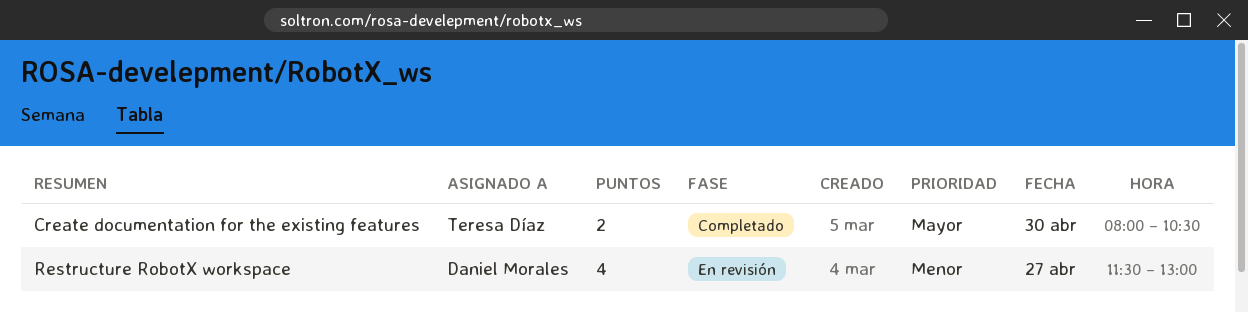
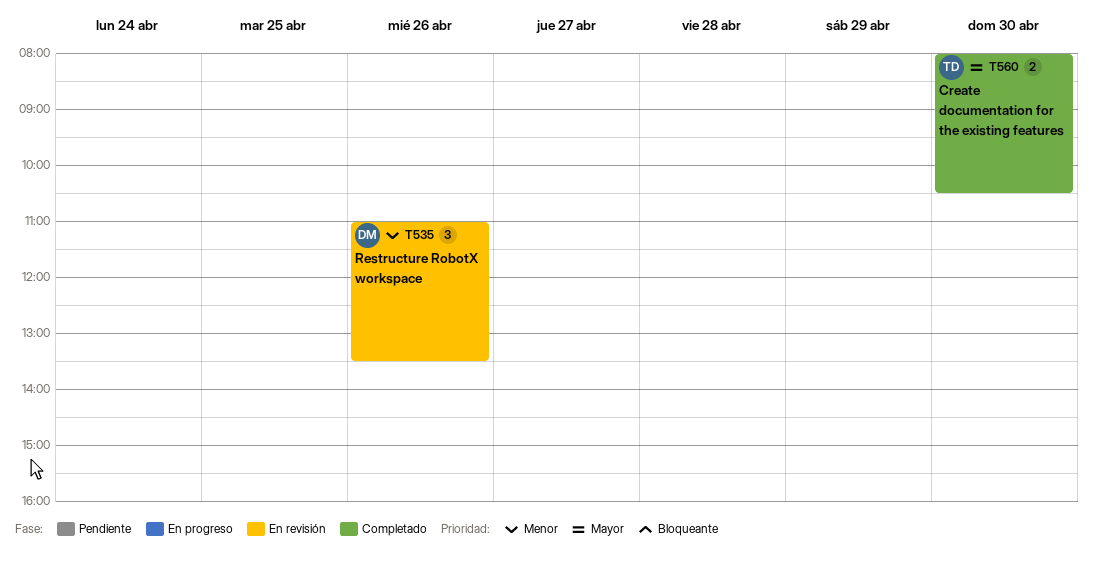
Restructure RobotX workspace, estimate: 4 -> 3
Restructure RobotX workspace, day: Apr 27 -> Apr 26
Restructure RobotX workspace, begins: 11:30 -> 11:00
Restructure RobotX workspace, ends: 13:00 -> 13:30

